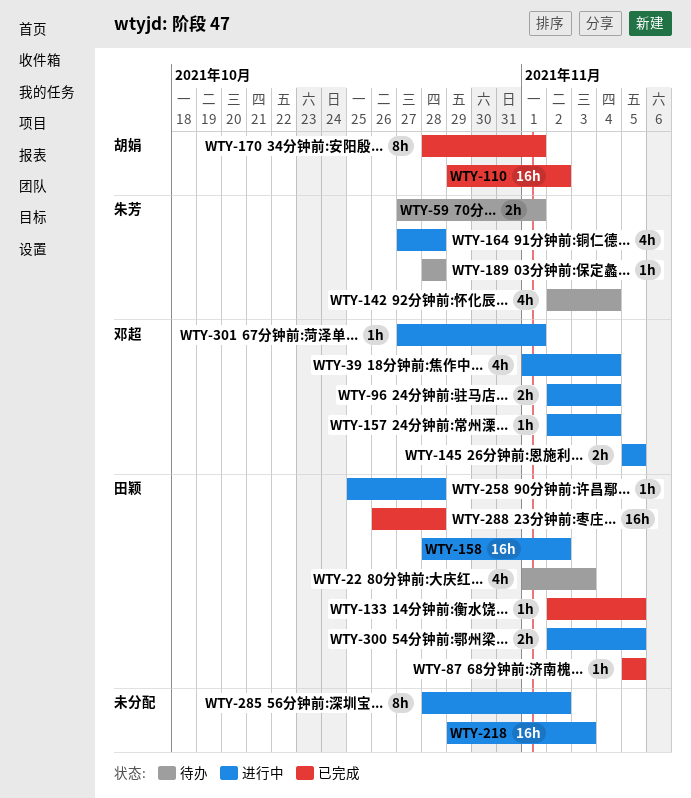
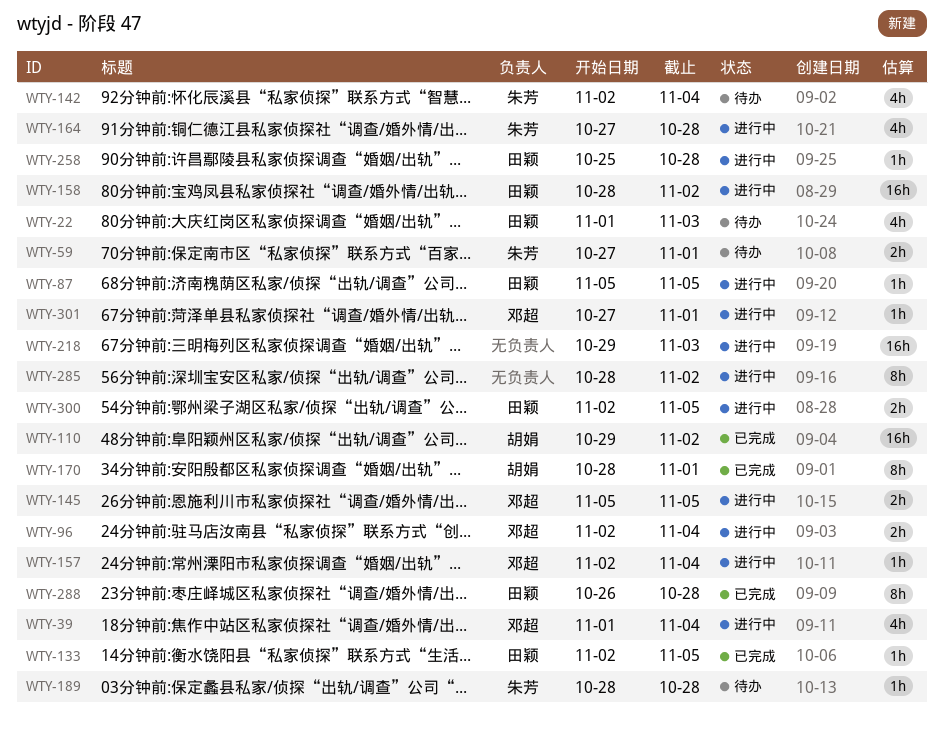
WTY-87, status: 已完成 -> 进行中
WTY-288, estimate: 16h -> 8h

